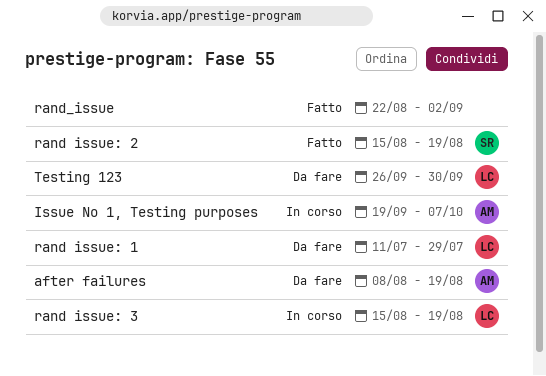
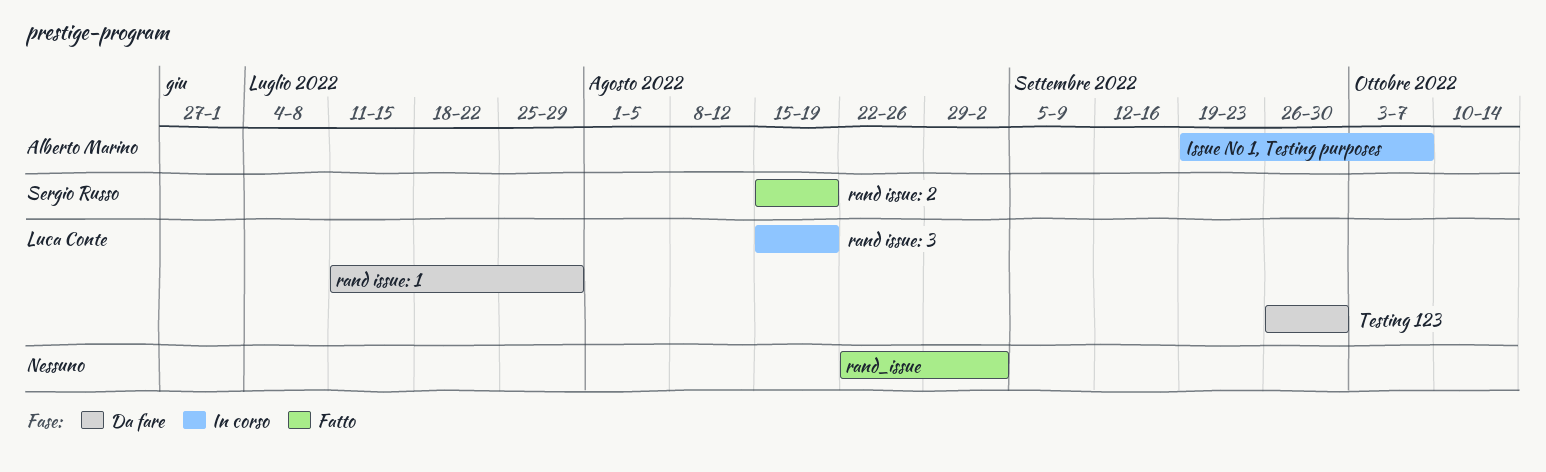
after failures: present -> none

